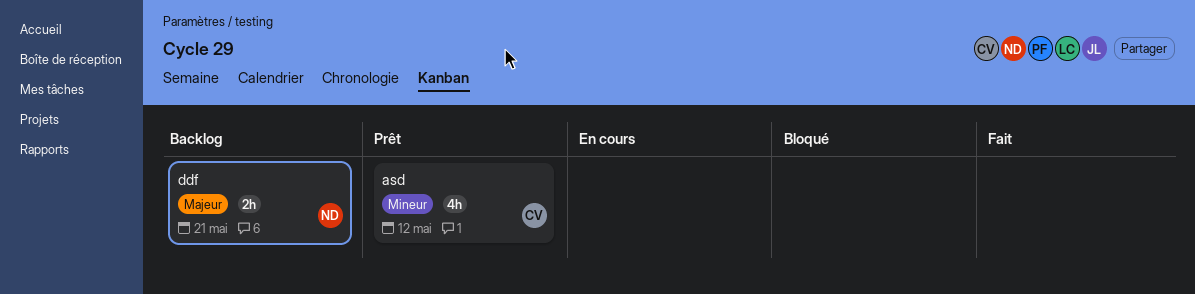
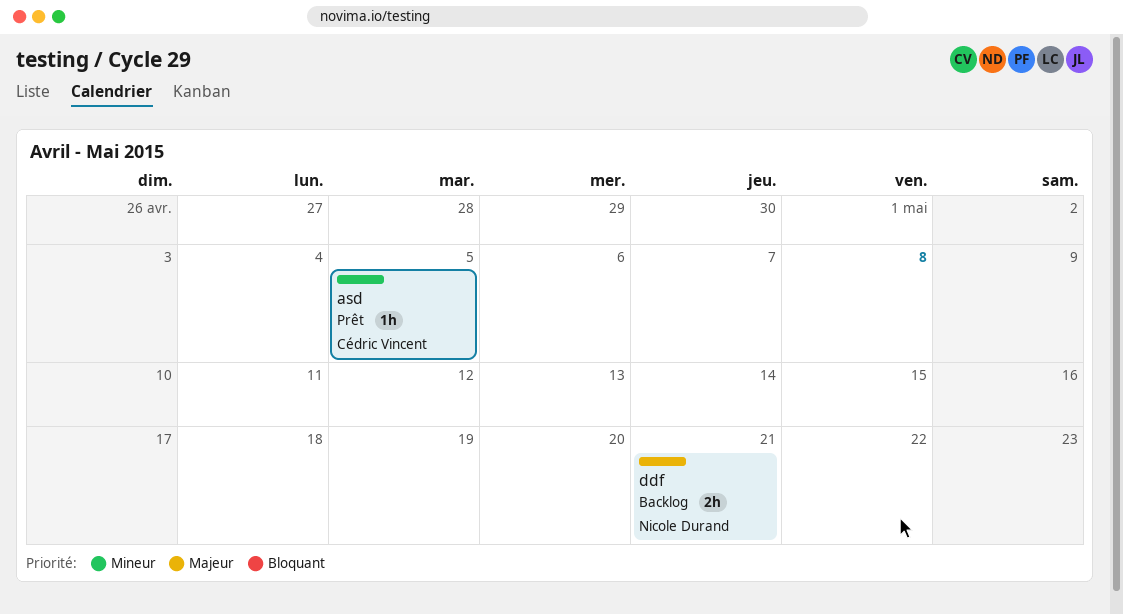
asd, estimate: 4h -> 1h
asd, due: May 12 -> May 5

